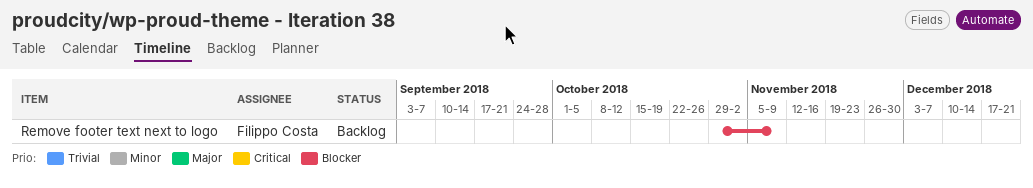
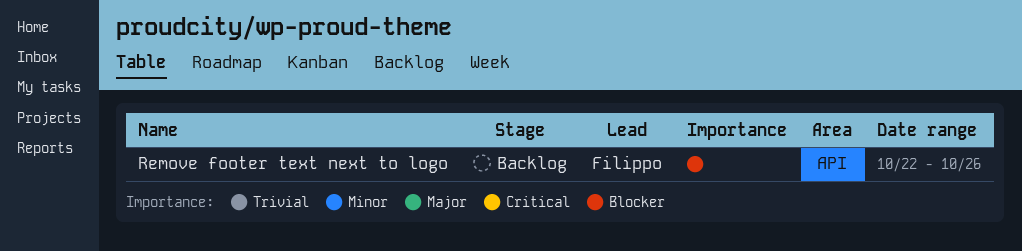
Remove footer text next to logo, start: Oct 29 -> Oct 22
Remove footer text next to logo, due: Nov 9 -> Oct 26

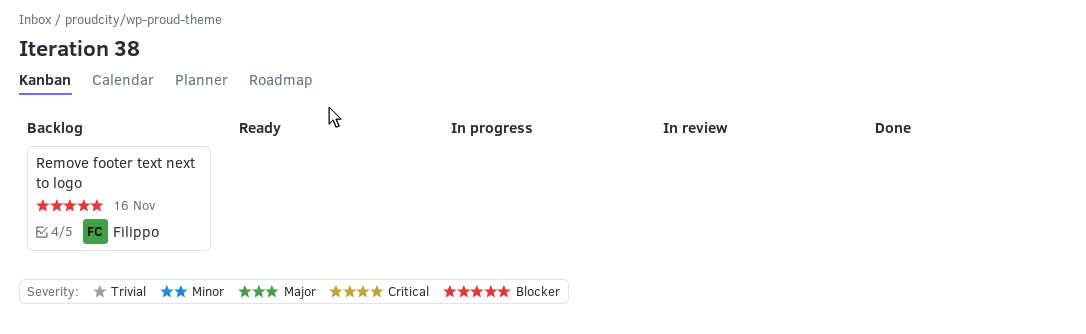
Remove footer text next to logo, due: Oct 26 -> Nov 16

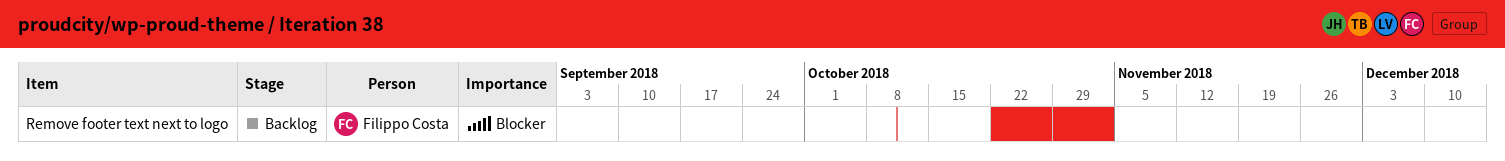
Remove footer text next to logo, due: Nov 16 -> Nov 2

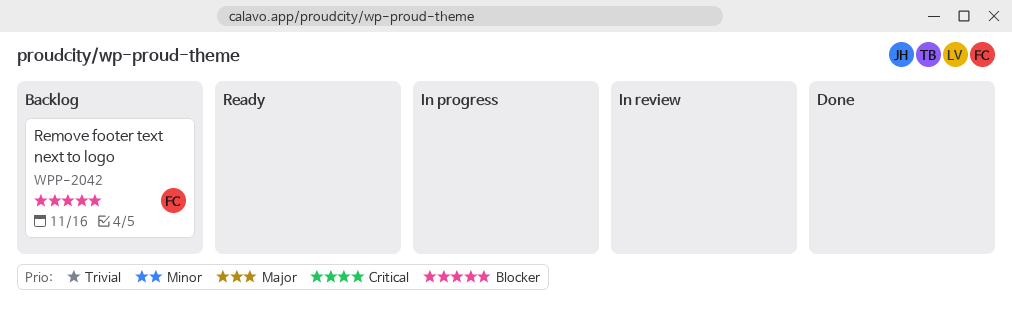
Remove footer text next to logo, due: Nov 2 -> Nov 16

